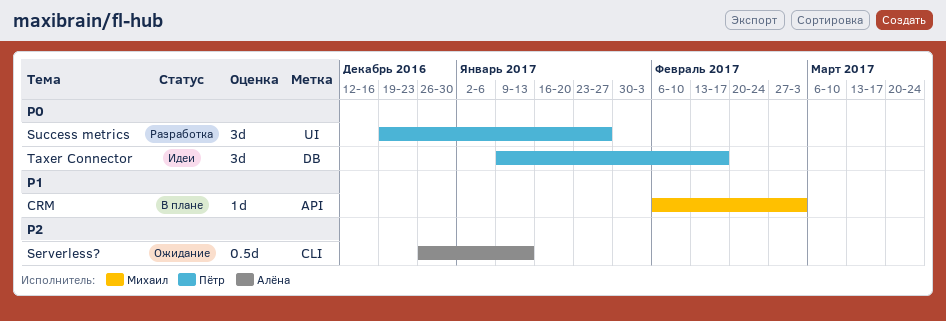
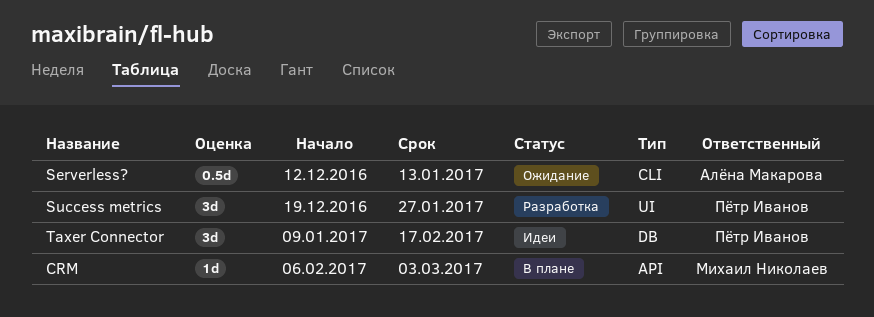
Serverless?, start: Dec 26 -> Dec 12

